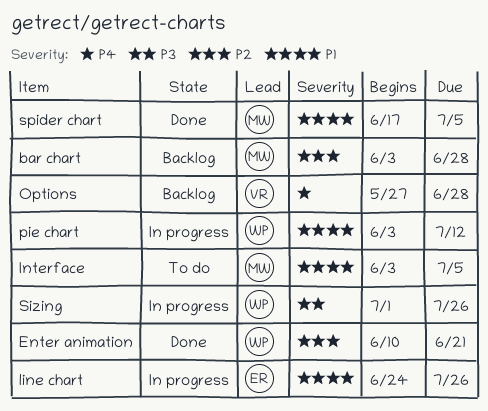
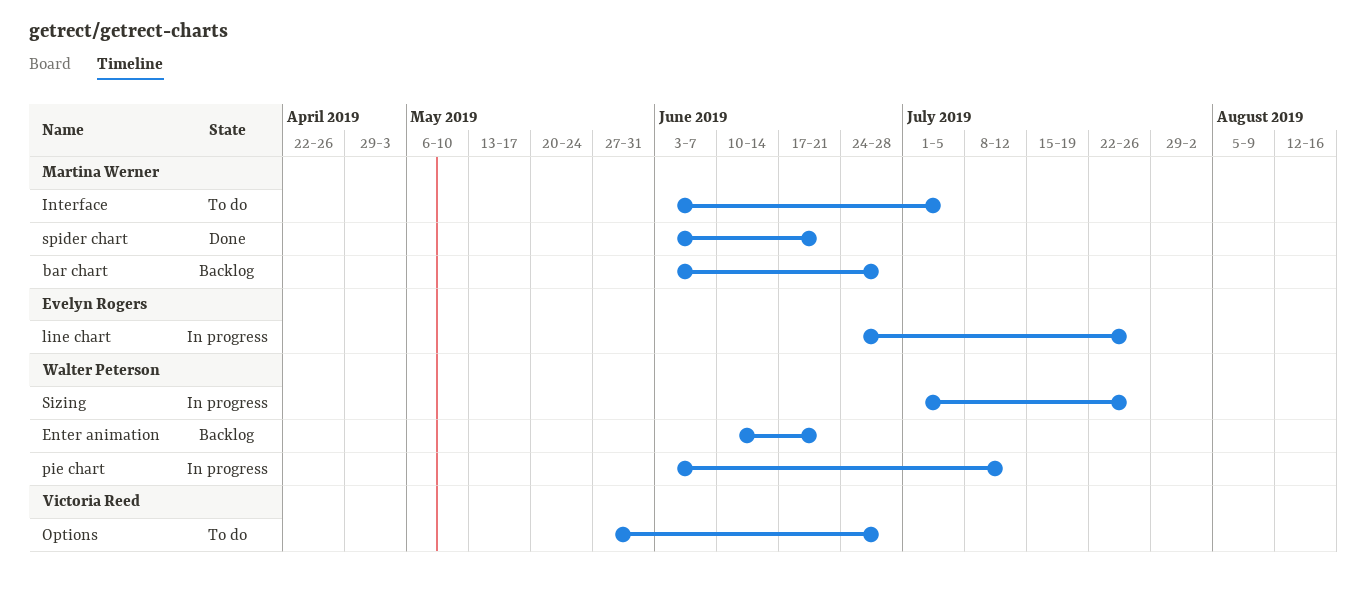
Enter animation, status: Done -> Backlog
Options, status: Backlog -> To do
spider chart, start: Jun 17 -> Jun 3
spider chart, due: Jul 5 -> Jun 21

